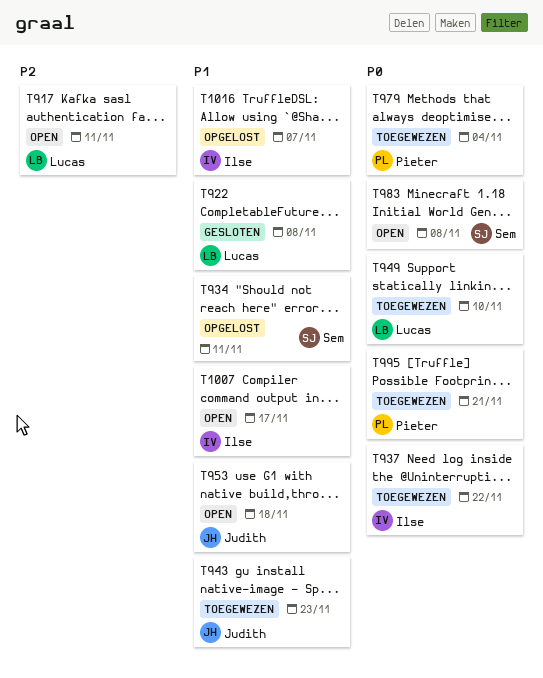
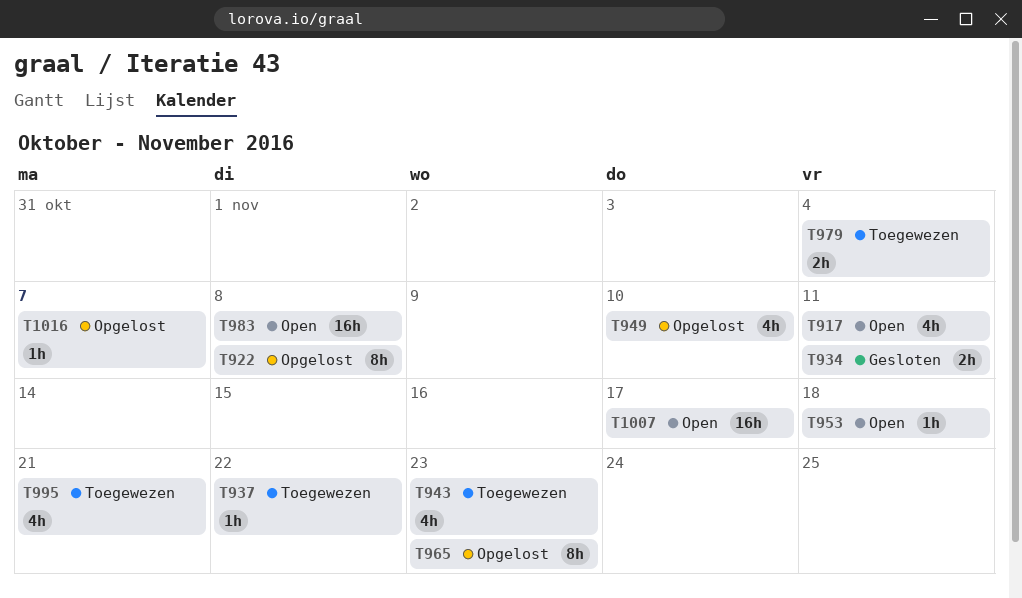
T922, status: Gesloten -> Opgelost
T934, status: Opgelost -> Gesloten
T949, status: Toegewezen -> Opgelost
T965: none -> present

